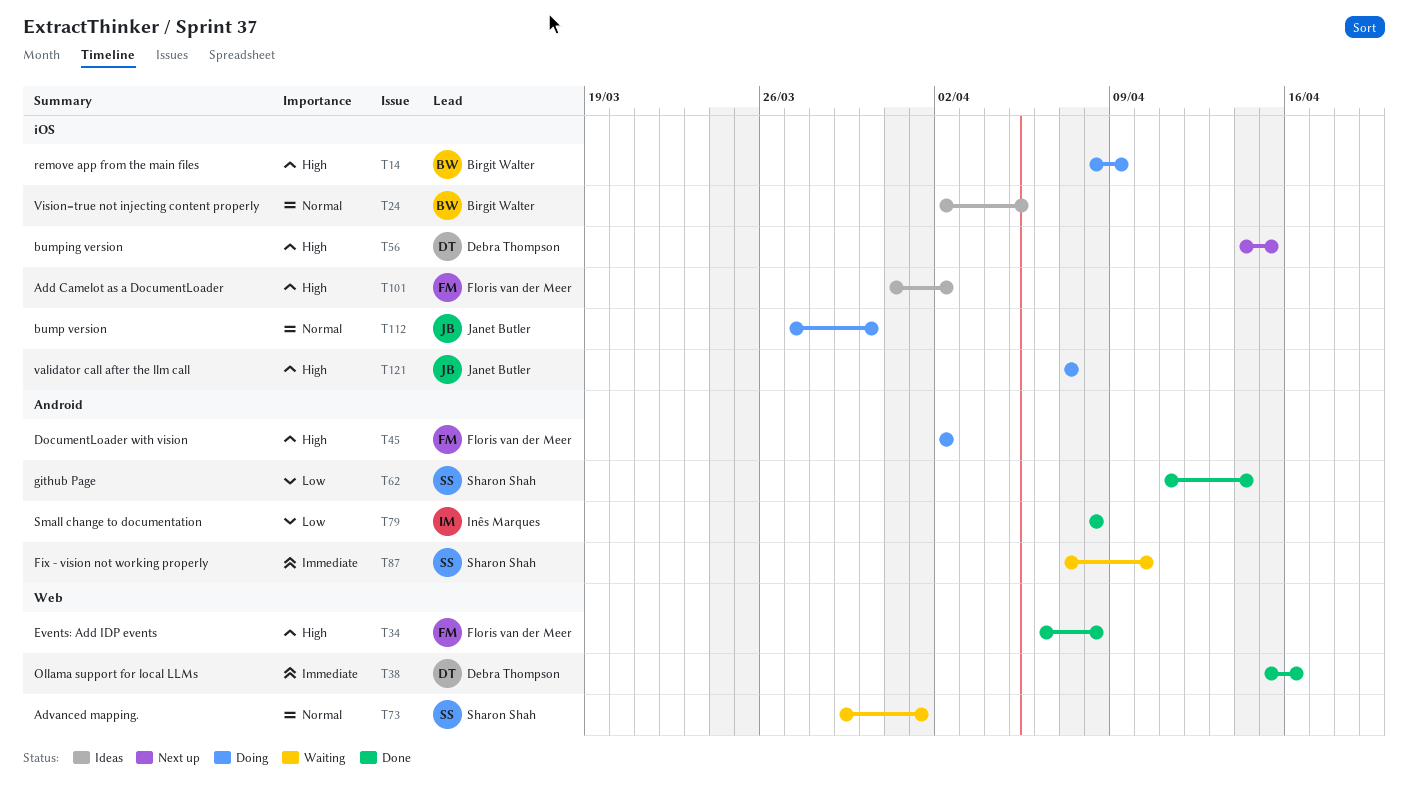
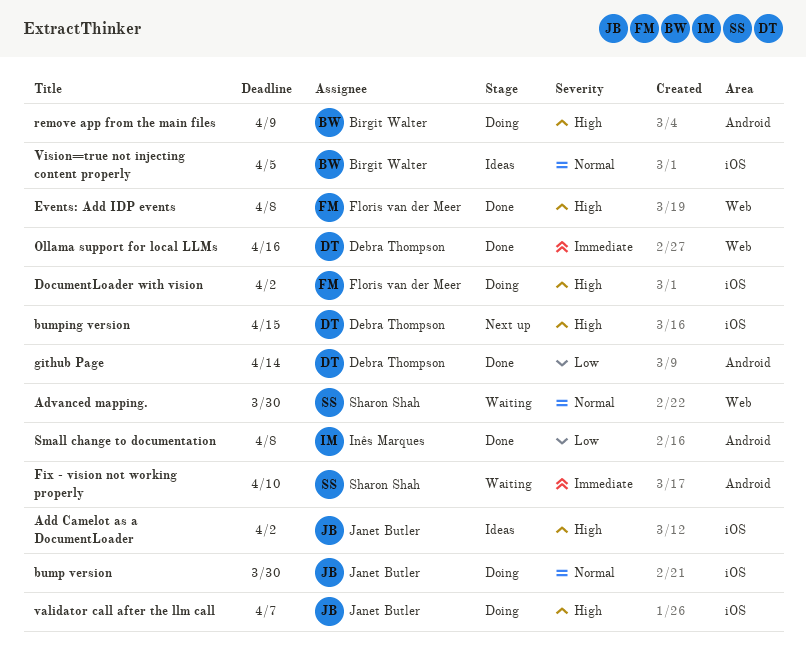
Add Camelot as a DocumentLoader, owner: Floris van der Meer -> Janet Butler
Advanced mapping., due: Apr 1 -> Mar 30
DocumentLoader with vision, label: Android -> iOS
github Page, owner: Sharon Shah -> Debra Thompson
remove app from the main files, label: iOS -> Android

